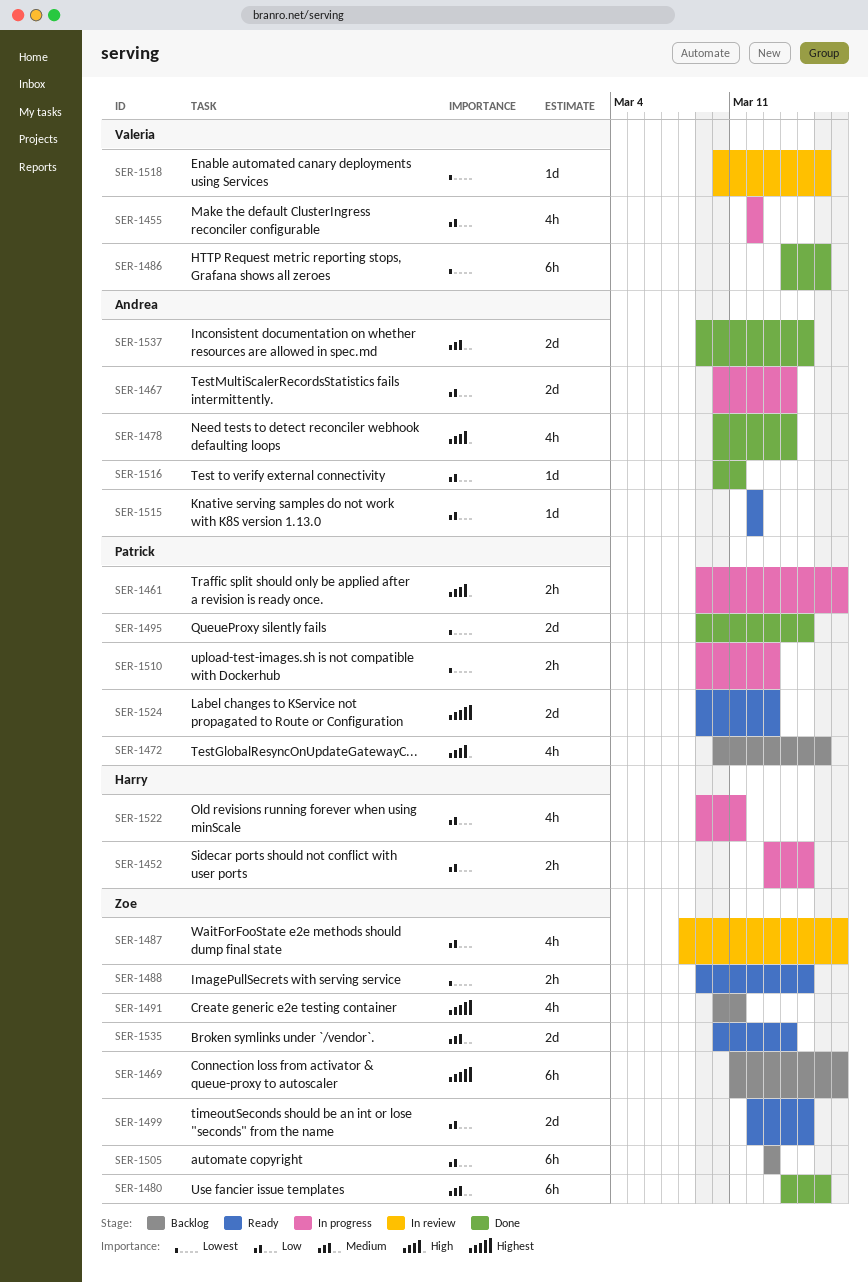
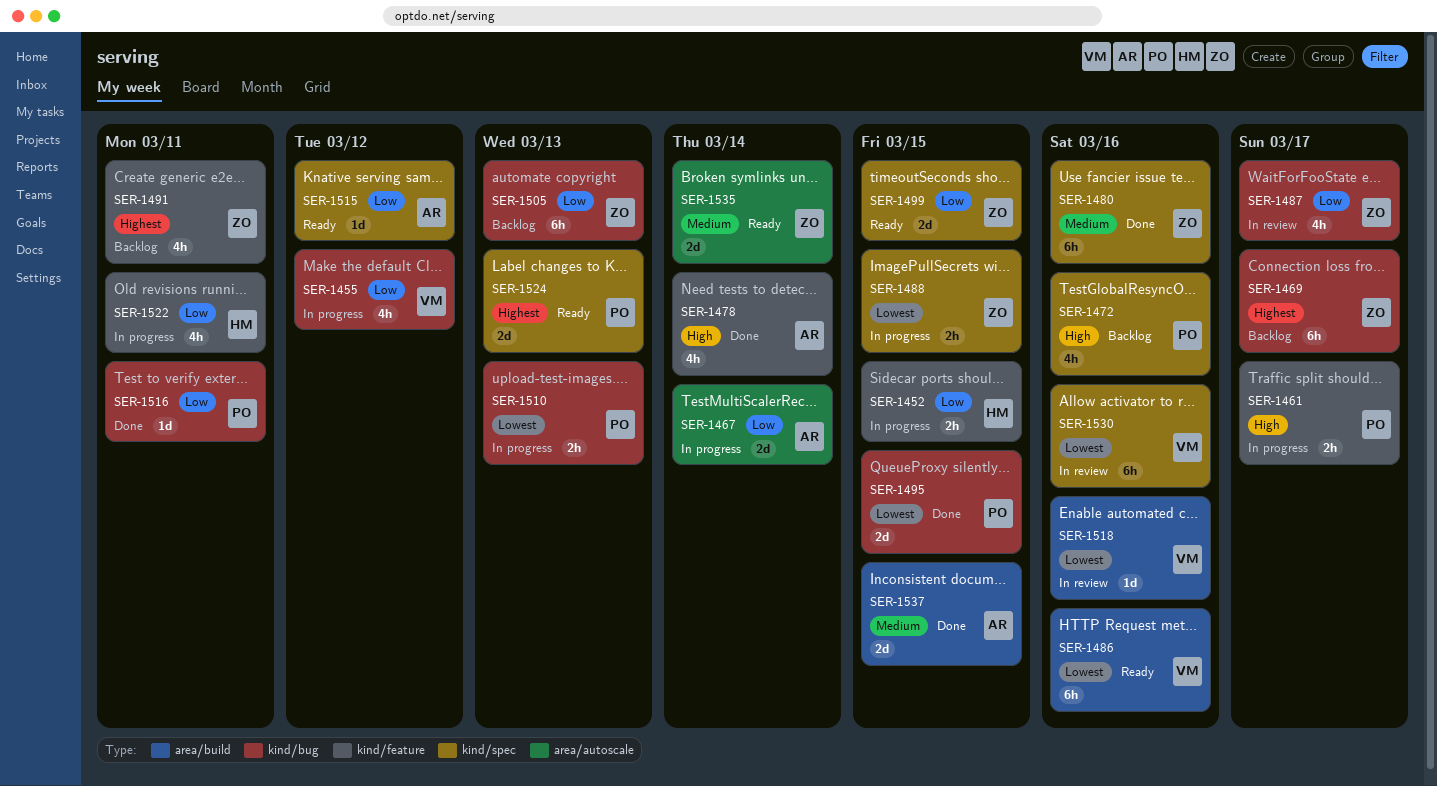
SER-1486, status: Done -> Ready
SER-1488, status: Ready -> In progress
SER-1516, owner: Andrea -> Patrick
SER-1530: none -> present

